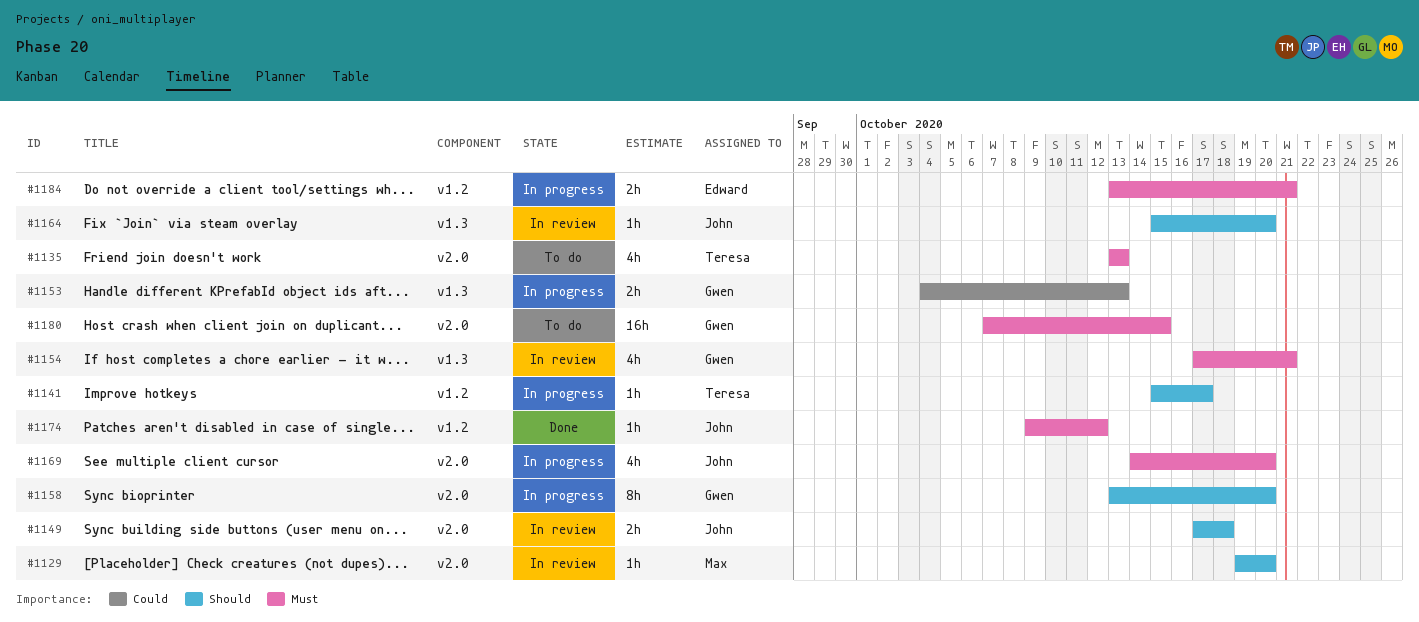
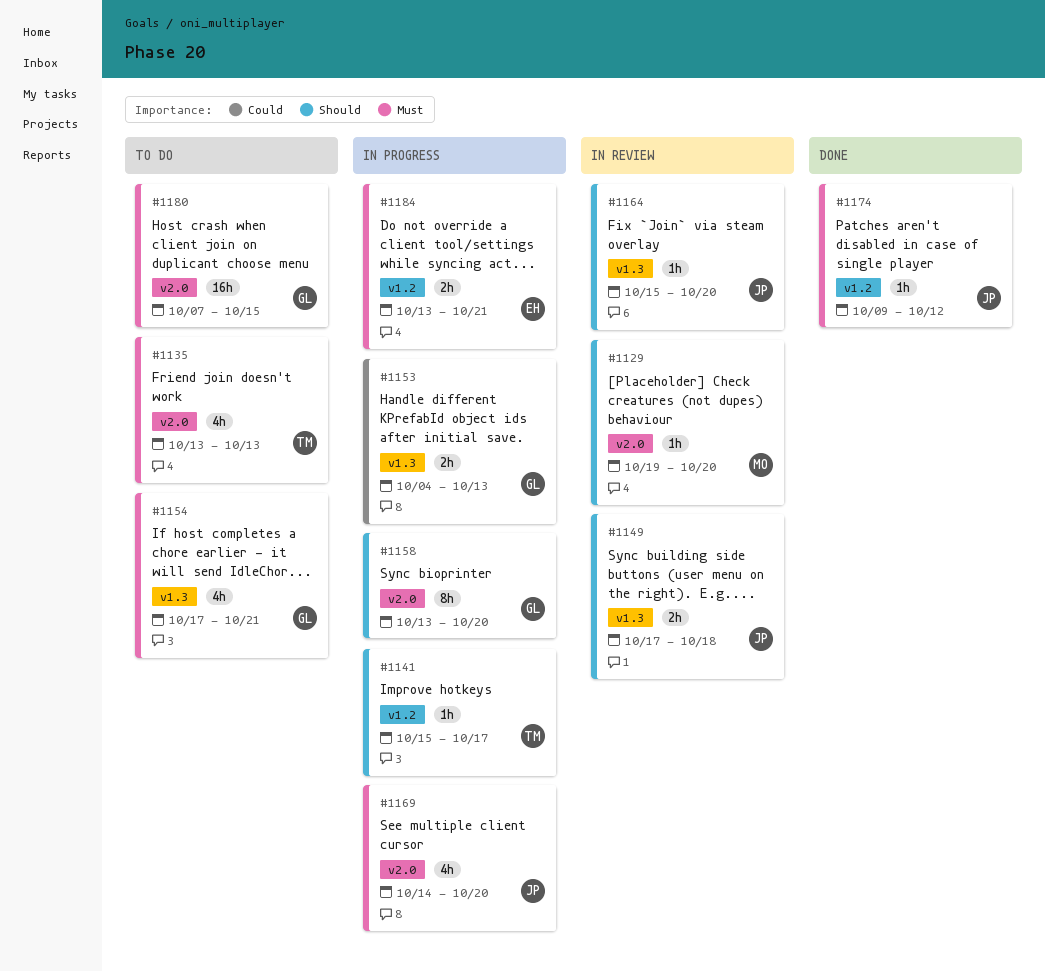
#1149, label: v2.0 -> v1.3
#1154, status: In review -> To do

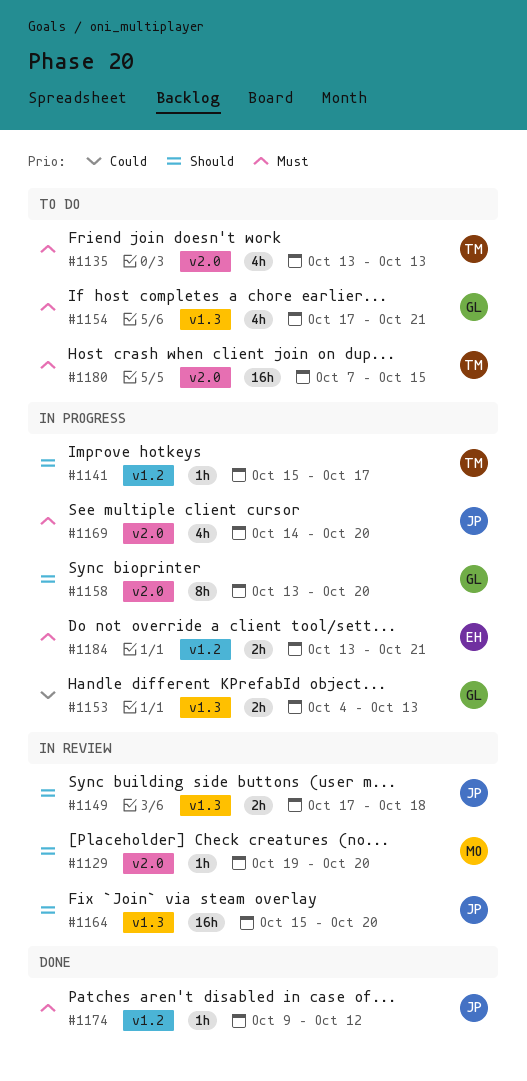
#1164, estimate: 1h -> 16h
#1180, owner: GL -> TM

